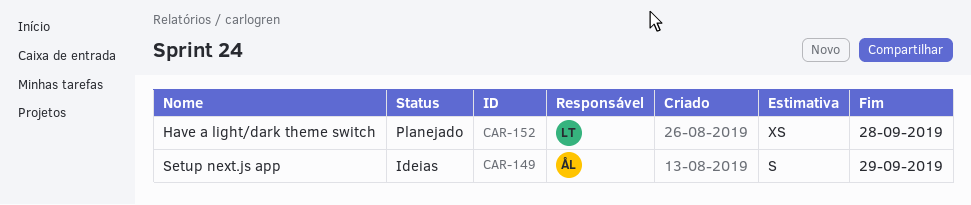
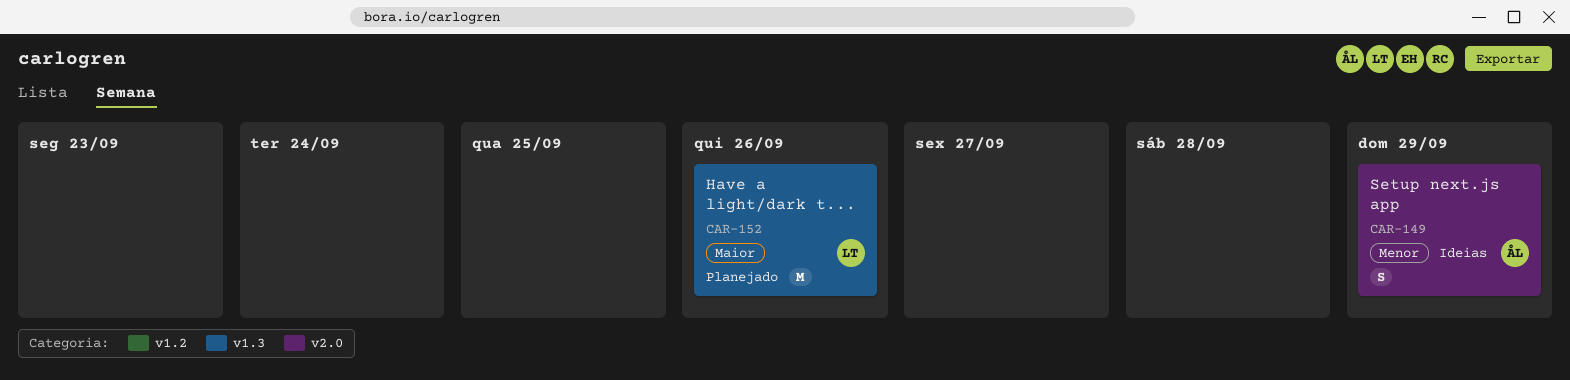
CAR-152, estimate: XS -> M
CAR-152, due: Sep 28 -> Sep 26

